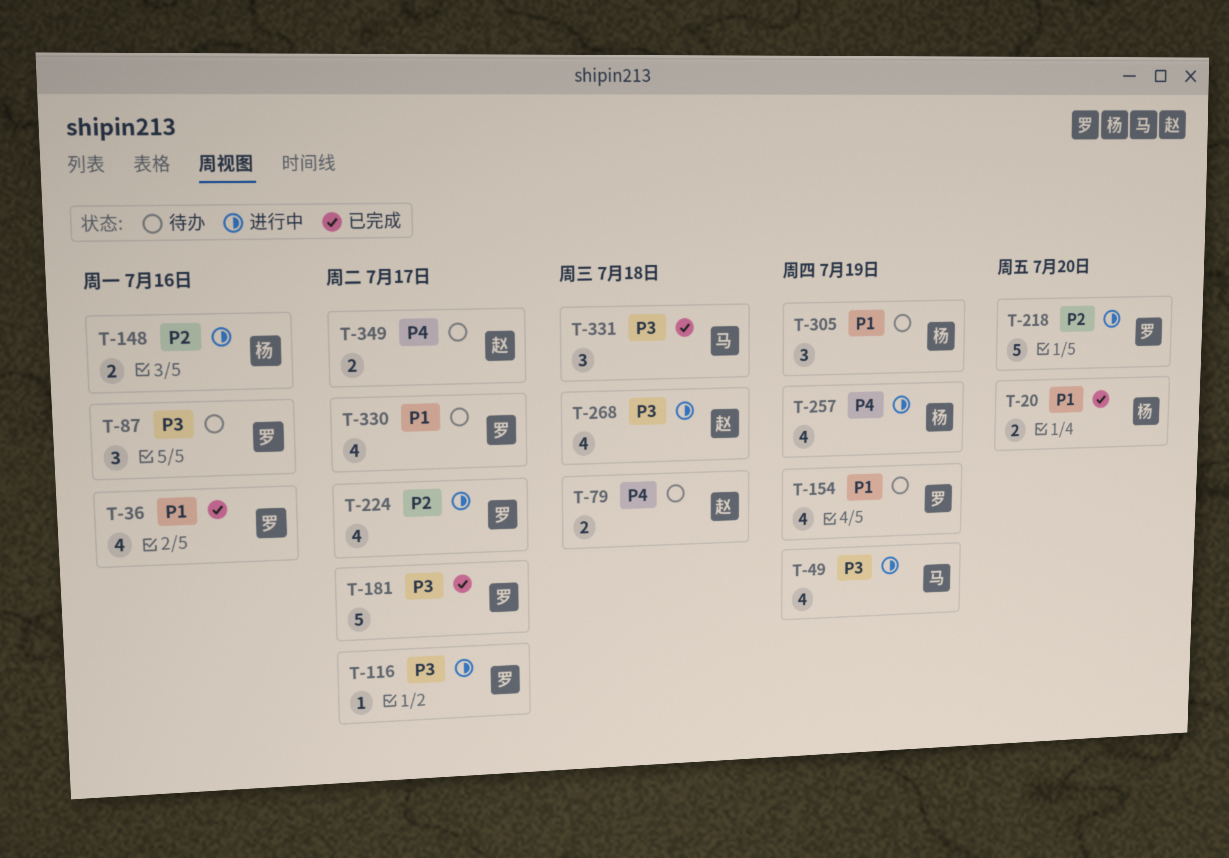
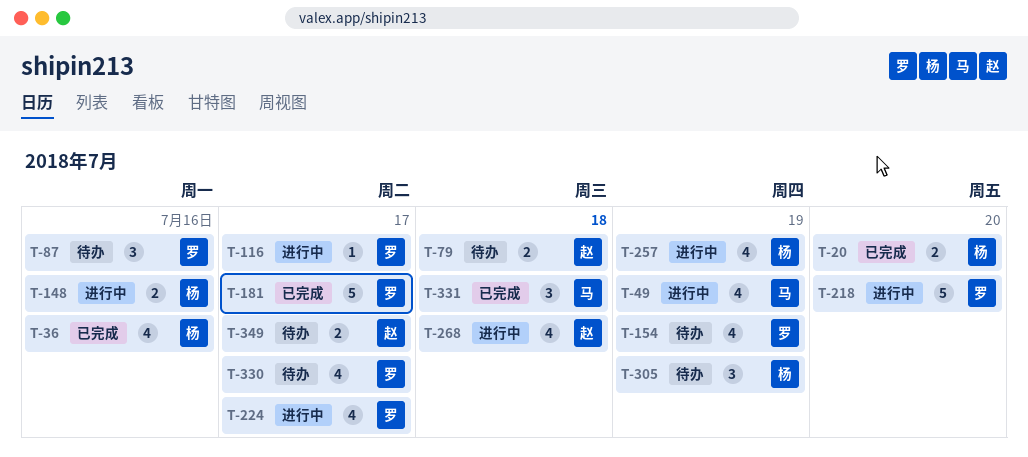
T-36, owner: 罗 -> 杨

